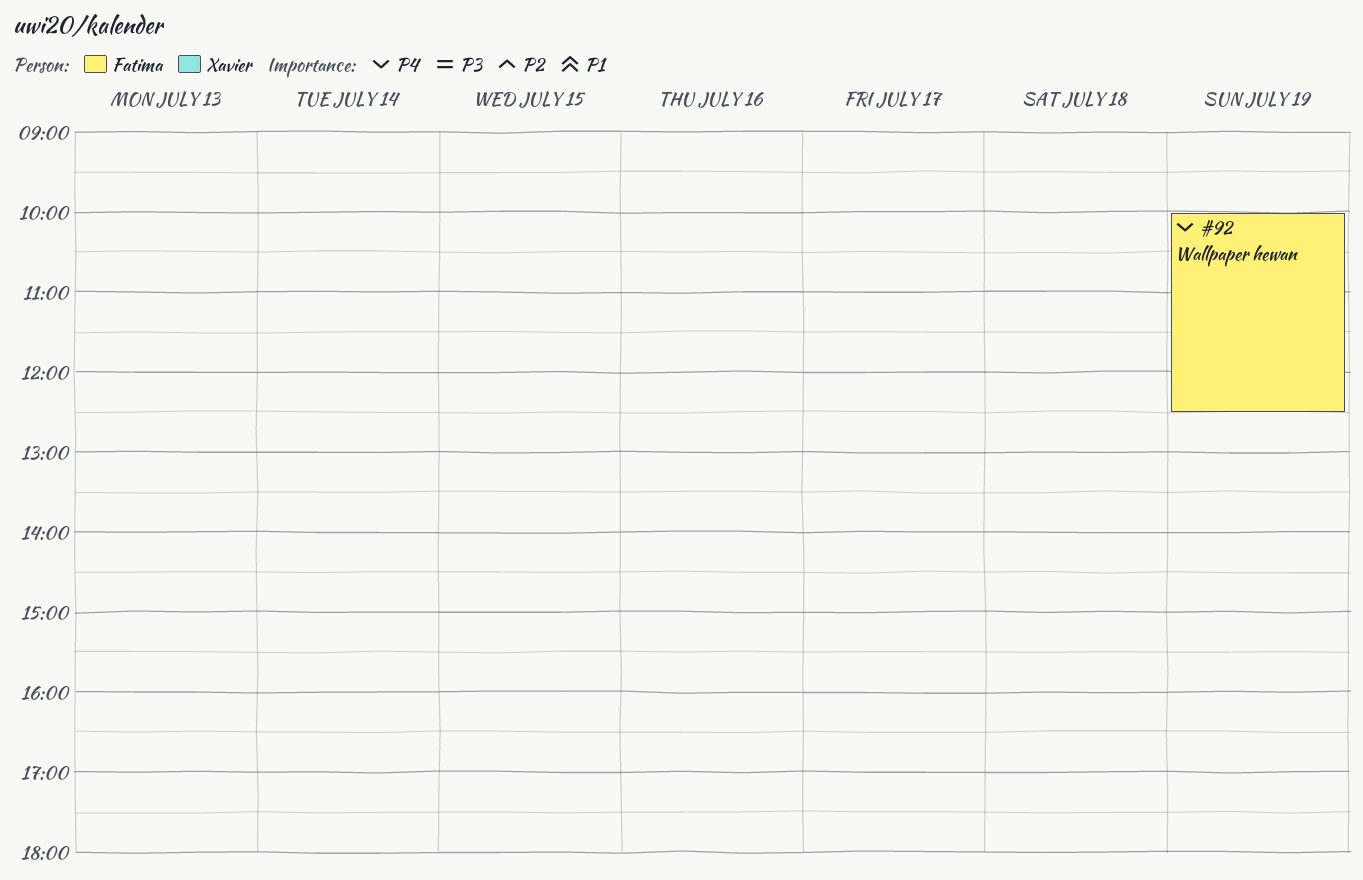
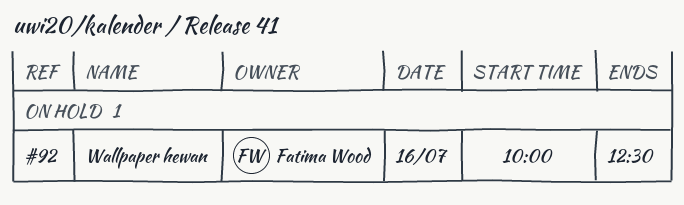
#92, day: Jul 19 -> Jul 16

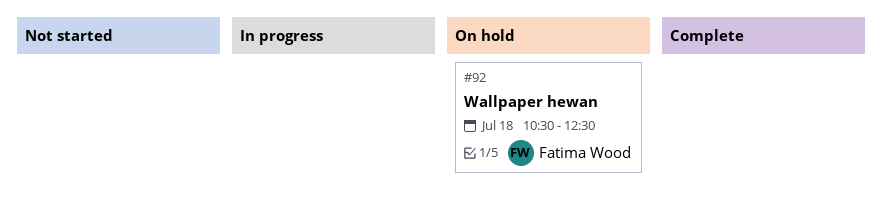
#92, day: Jul 16 -> Jul 18
#92, begins: 10:00 -> 10:30

